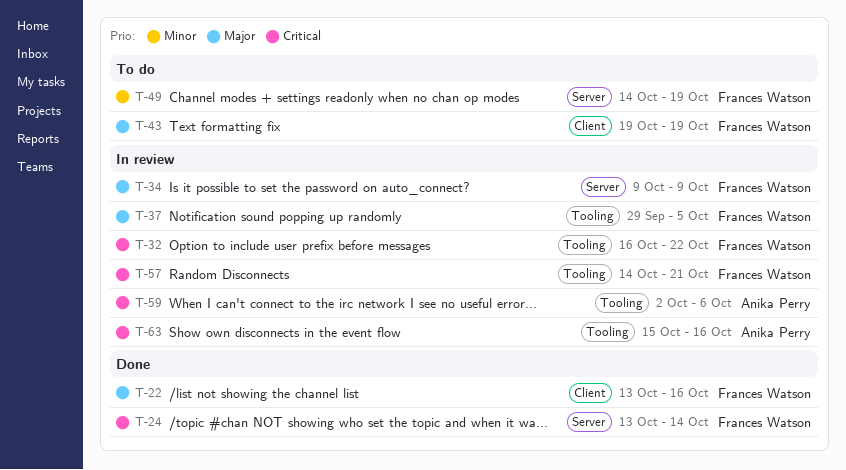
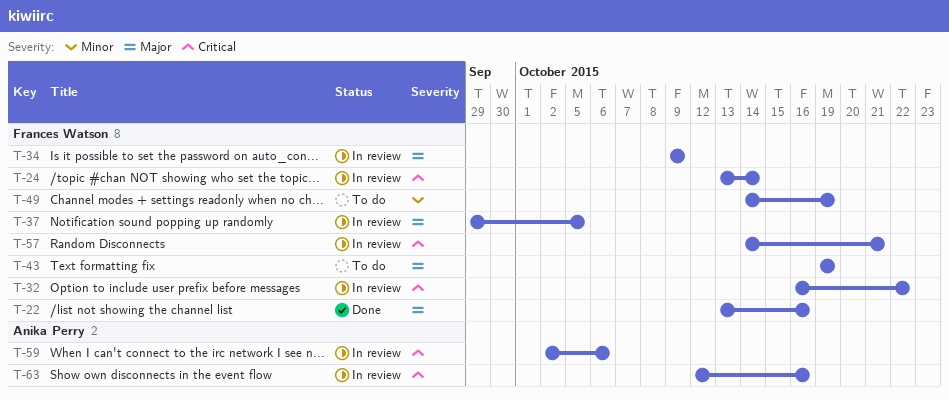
T-24, status: Done -> In review
T-63, start: Oct 15 -> Oct 12

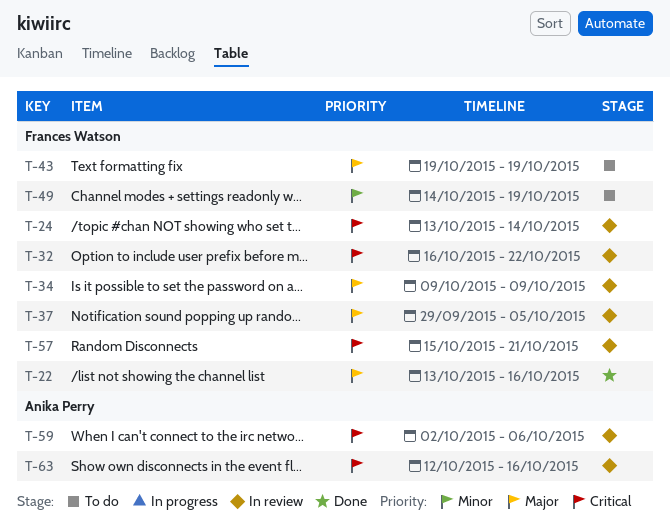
T-57, start: Oct 14 -> Oct 15

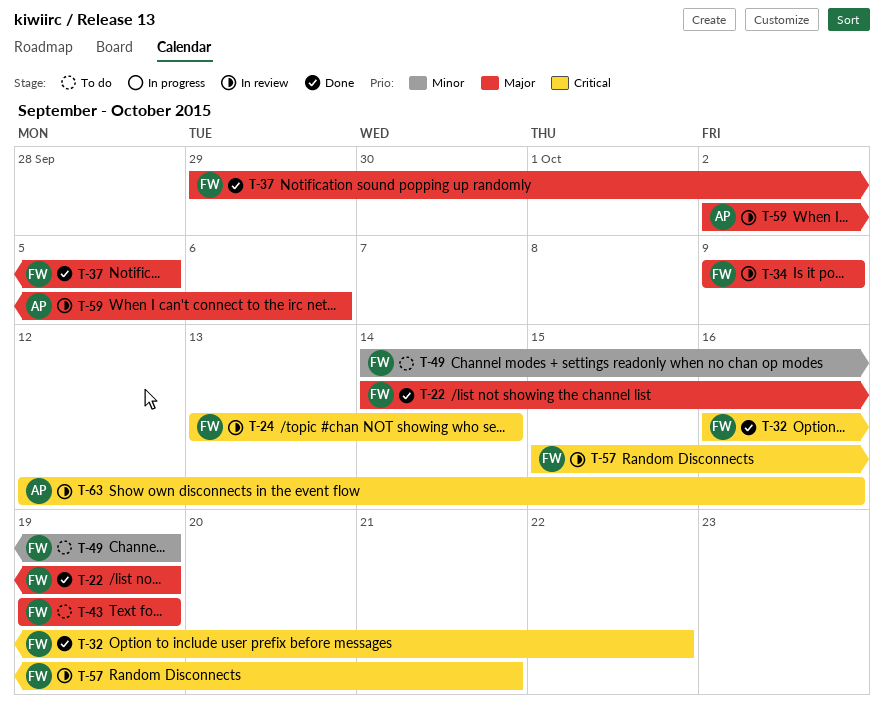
T-22, start: Oct 13 -> Oct 14
T-22, due: Oct 16 -> Oct 19
T-32, status: In review -> Done
T-37, status: In review -> Done
T-59, priority: Critical -> Major

